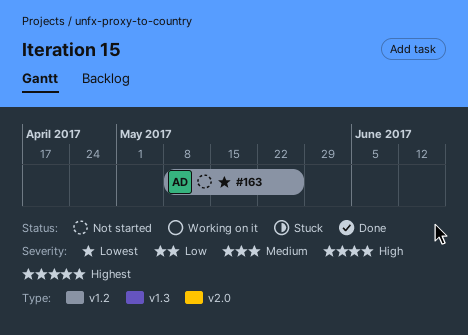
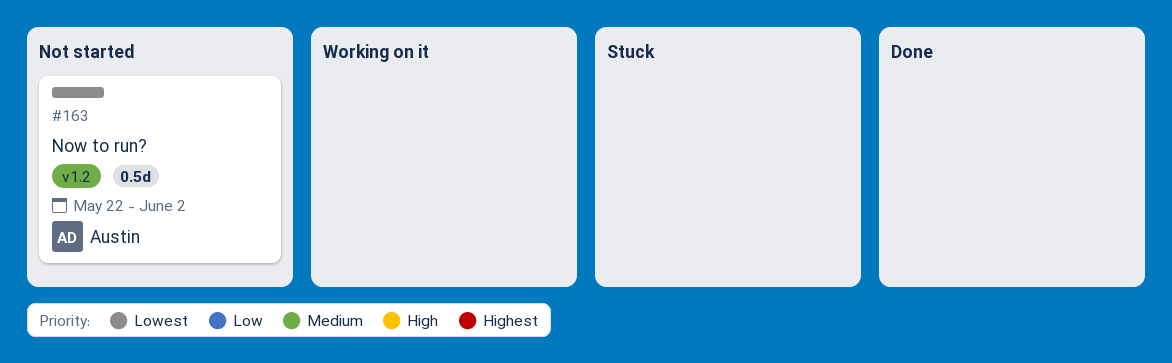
#163, start: May 8 -> May 22
#163, due: May 26 -> Jun 2

